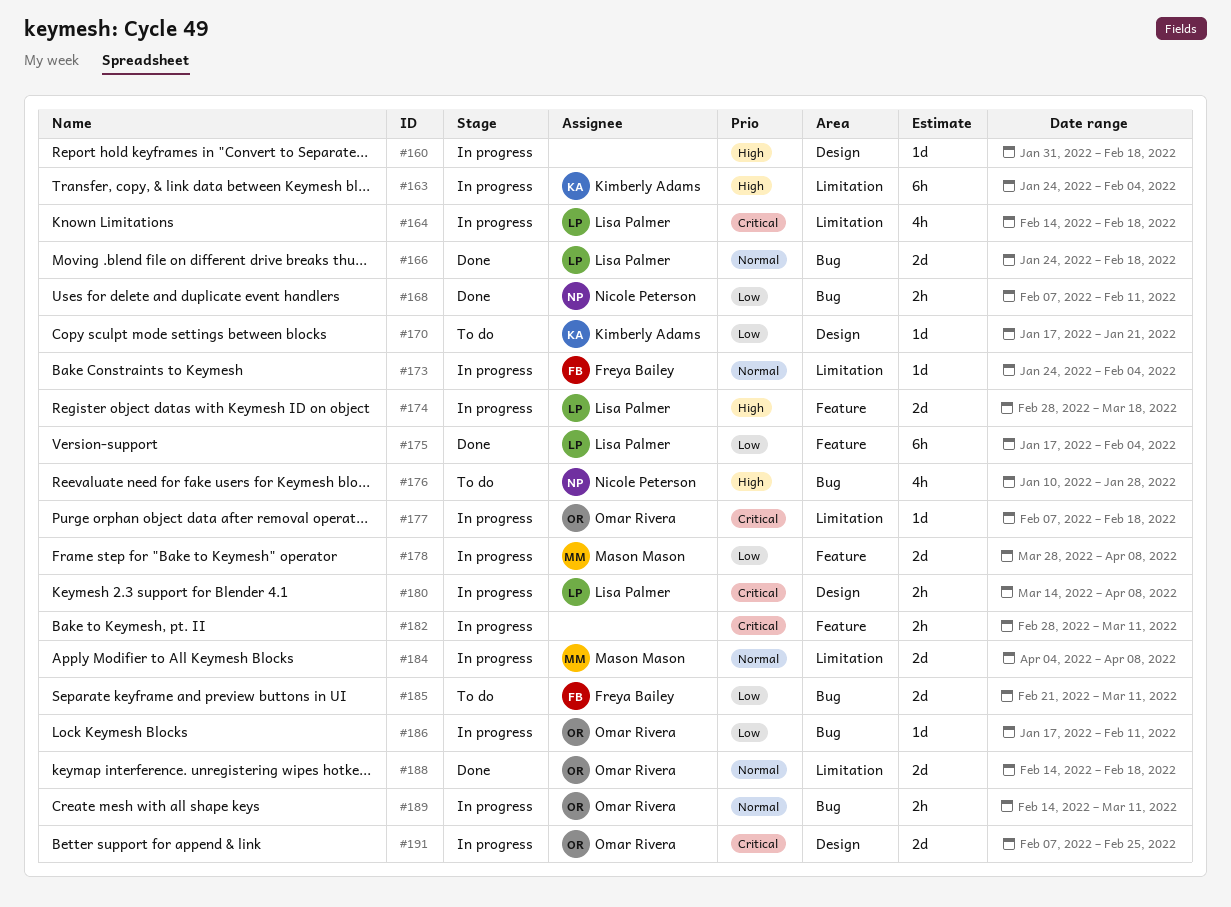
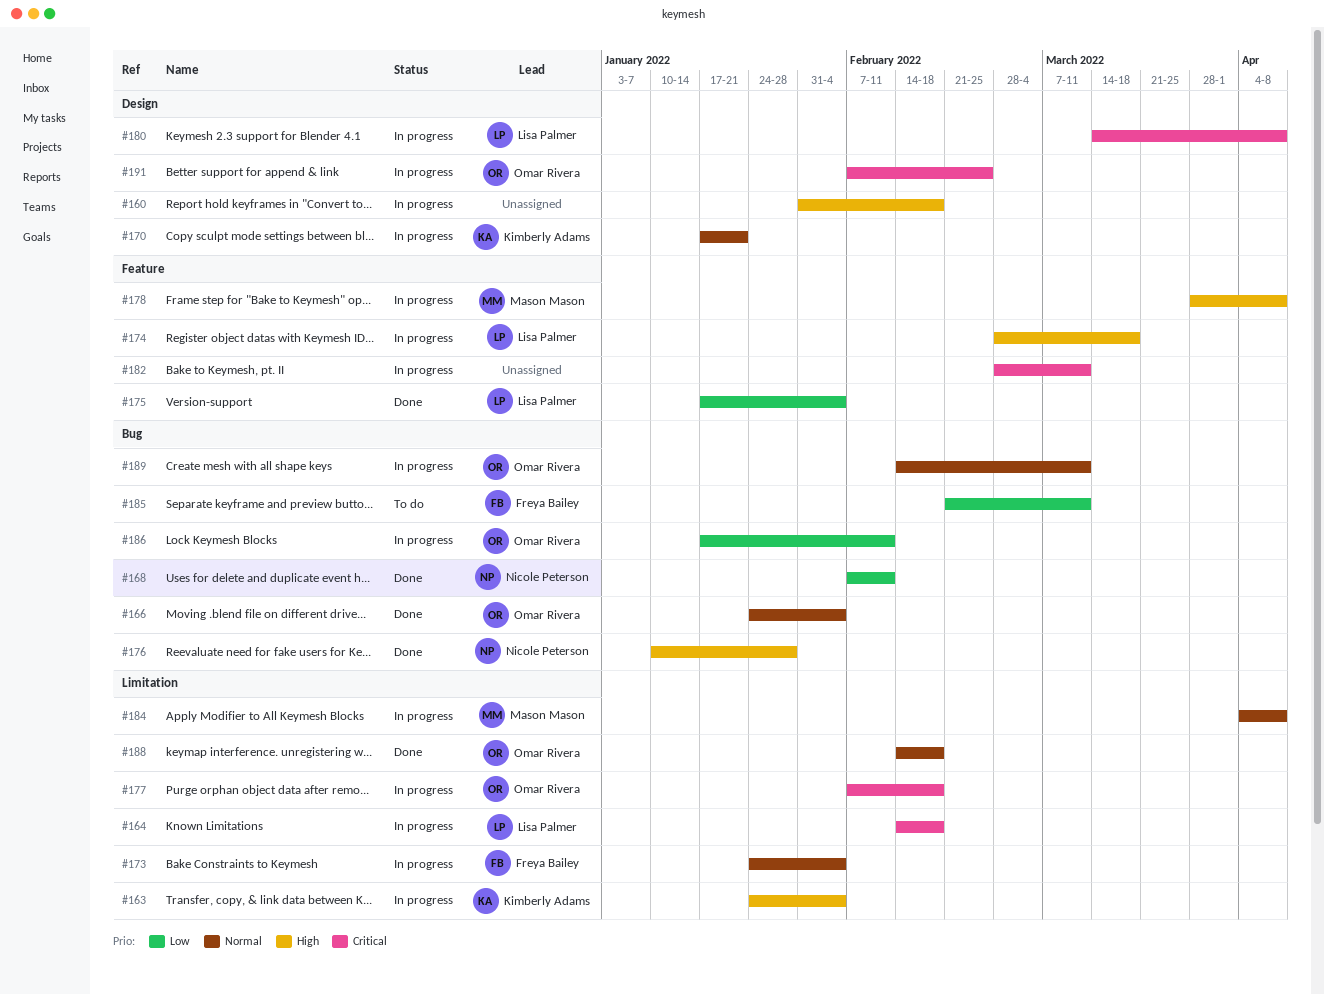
#166, owner: Lisa Palmer -> Omar Rivera
#166, due: Feb 18 -> Feb 4
#170, status: To do -> In progress
#170, priority: Low -> Normal
#176, status: To do -> Done
#178, priority: Low -> High

